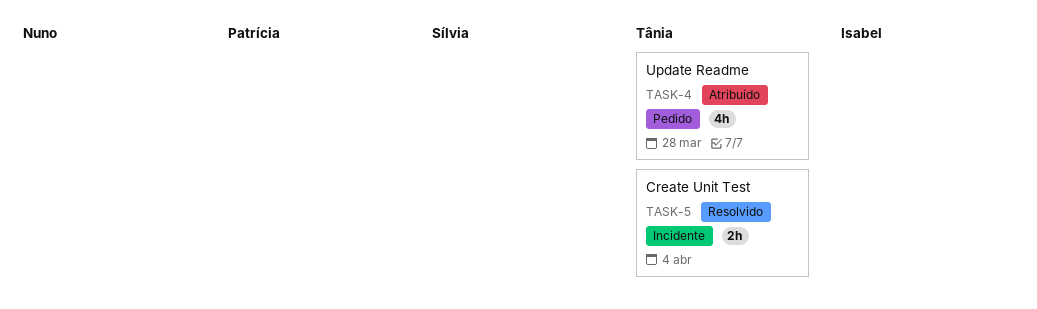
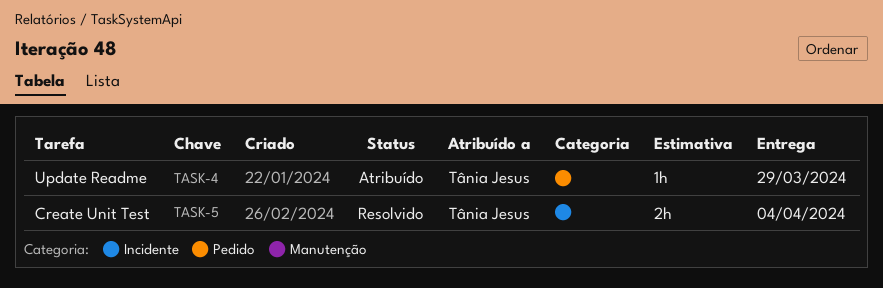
TASK-4, estimate: 4h -> 1h
TASK-4, due: Mar 28 -> Mar 29

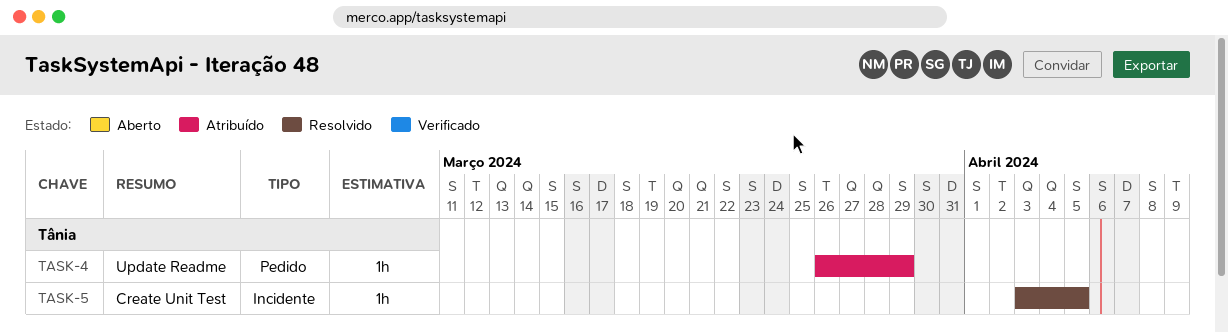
TASK-5, estimate: 2h -> 1h
TASK-5, due: Apr 4 -> Apr 5

